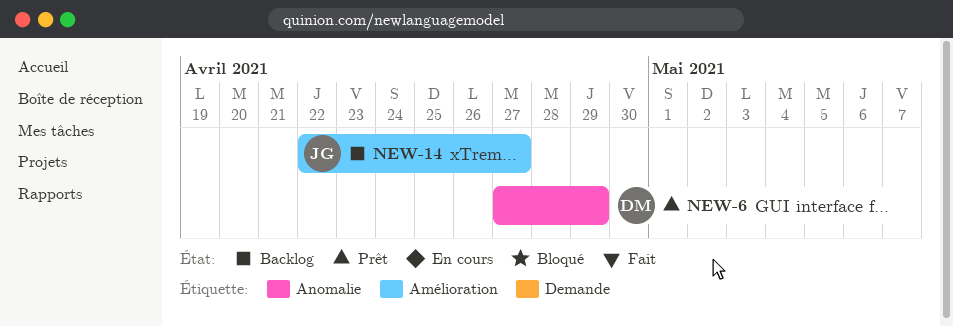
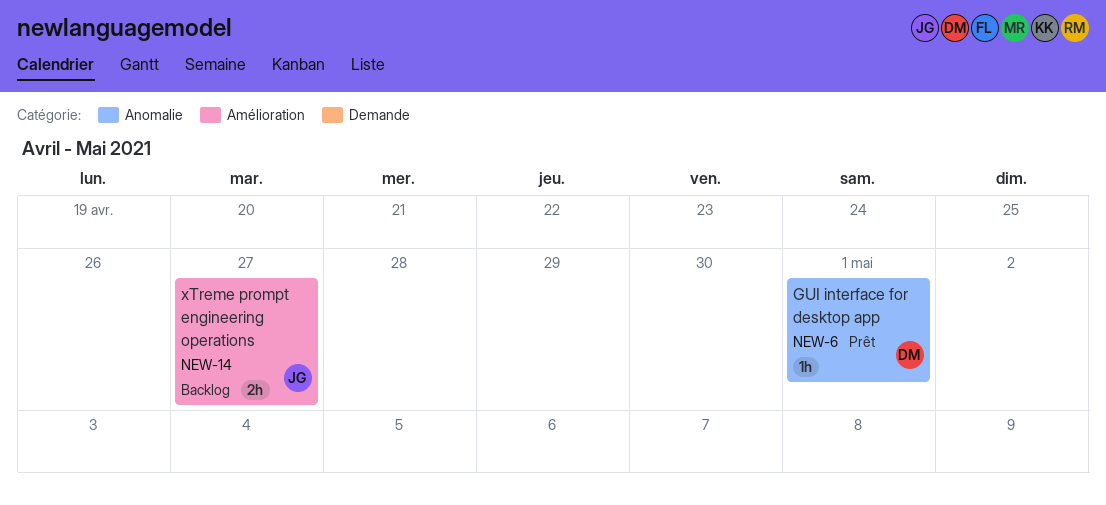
NEW-6, due: Apr 29 -> May 1

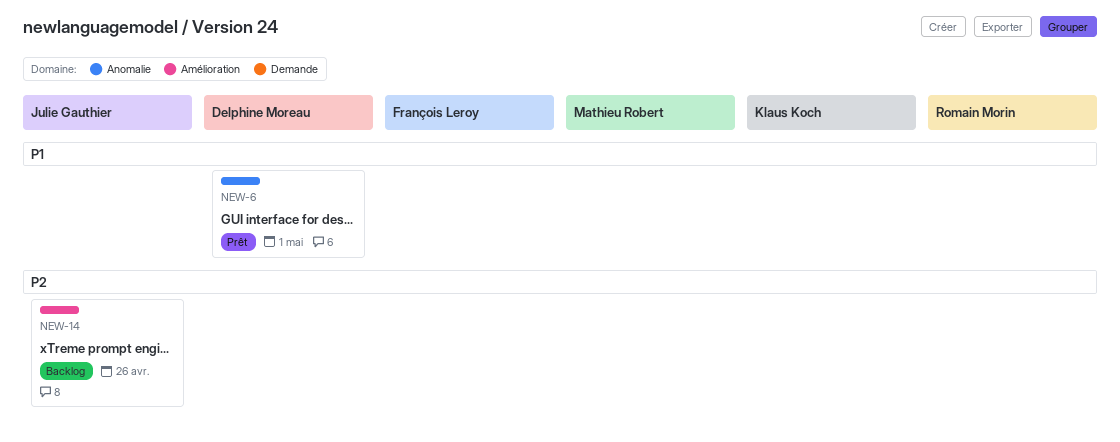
NEW-14, due: Apr 27 -> Apr 26

